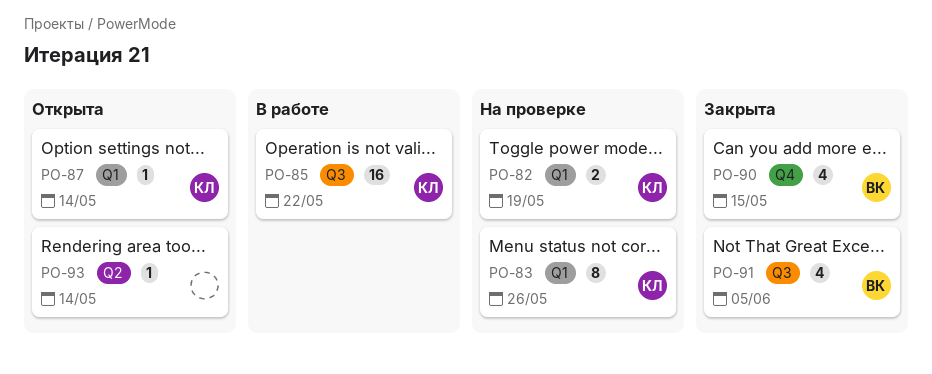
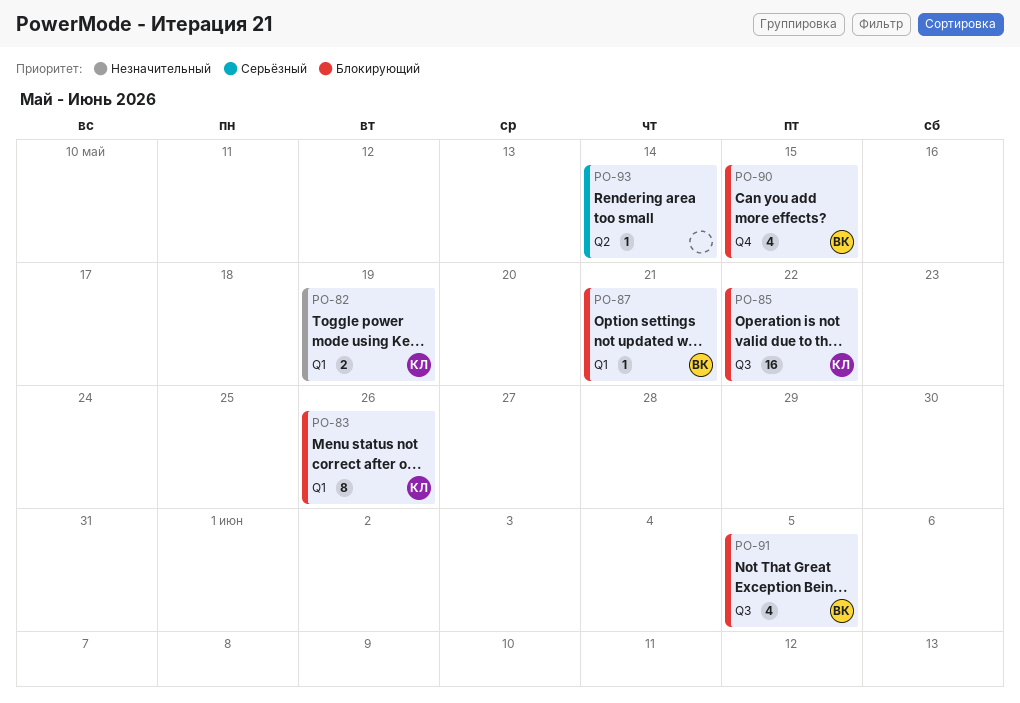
PO-87, owner: КЛ -> ВК
PO-87, due: May 14 -> May 21

